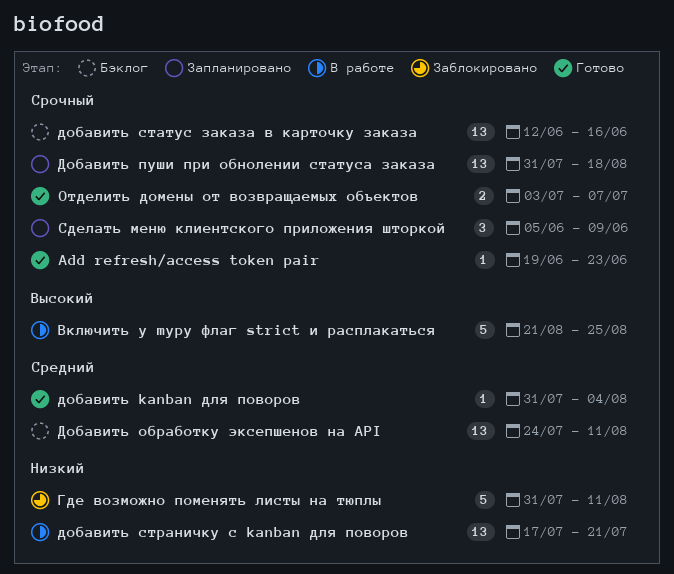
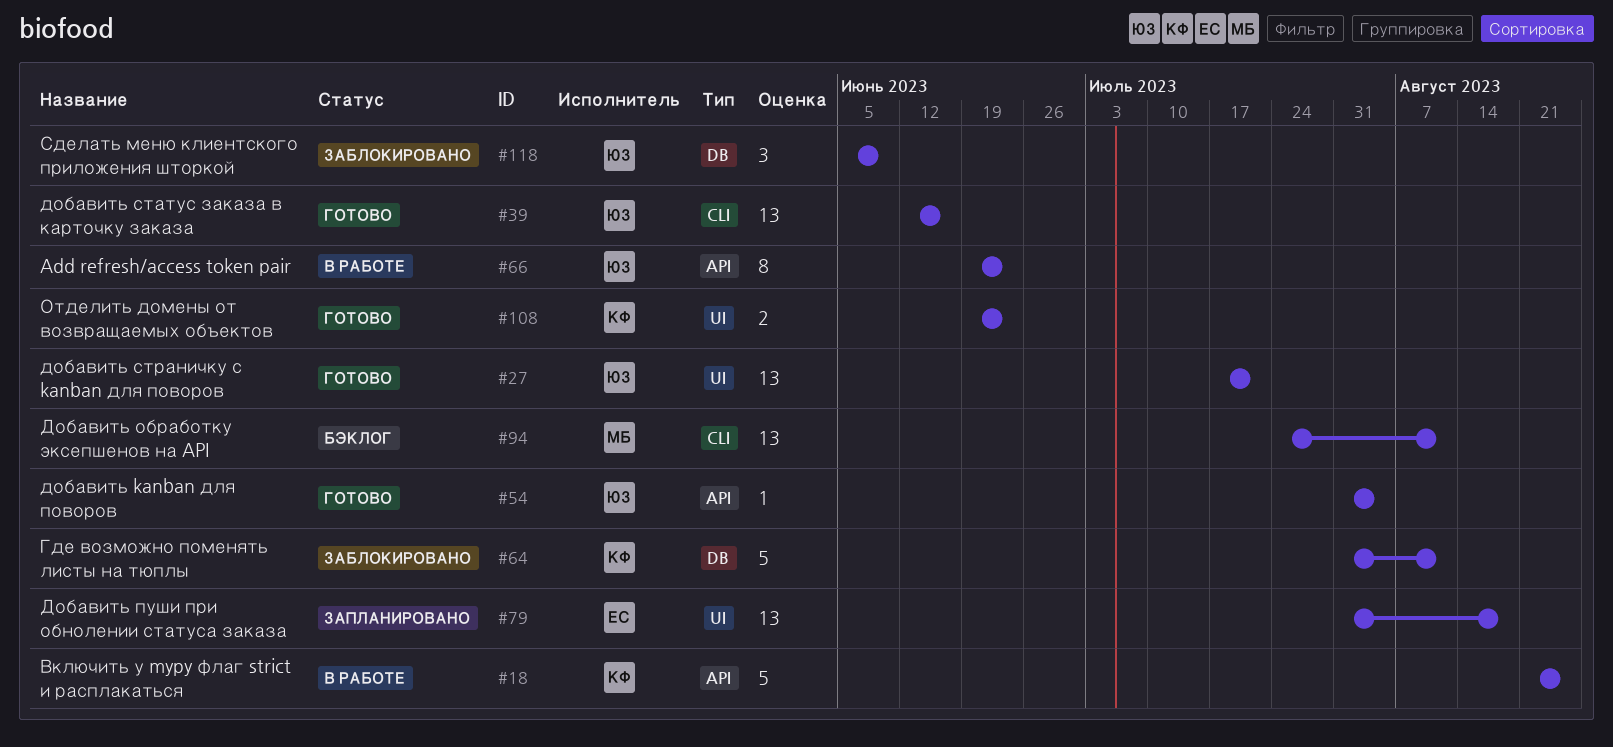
Add refresh/access token pair, status: Готово -> В работе
Add refresh/access token pair, estimate: 1 -> 8
добавить статус заказа в карточку заказа, status: Бэклог -> Готово
добавить страничку с kanban для поворов, status: В работе -> Готово
Отделить домены от возвращаемых объектов, start: Jul 3 -> Jun 19
Отделить домены от возвращаемых объектов, due: Jul 7 -> Jun 23
Сделать меню клиентского приложения шторкой, status: Запланировано -> Заблокировано

